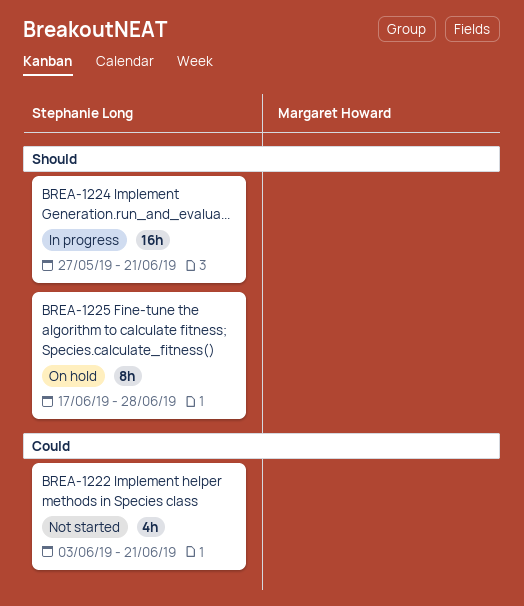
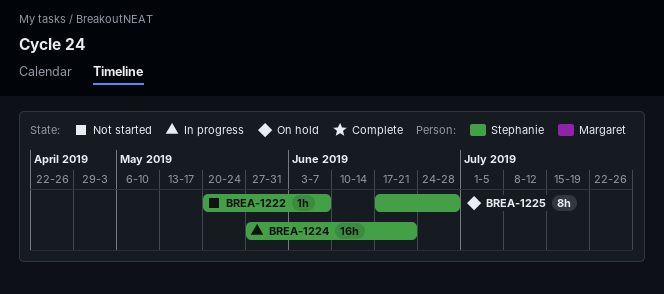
BREA-1222, estimate: 4h -> 1h
BREA-1222, start: Jun 3 -> May 20
BREA-1222, due: Jun 21 -> Jun 7

